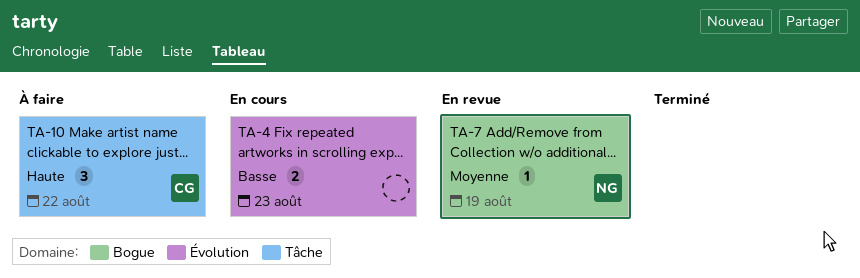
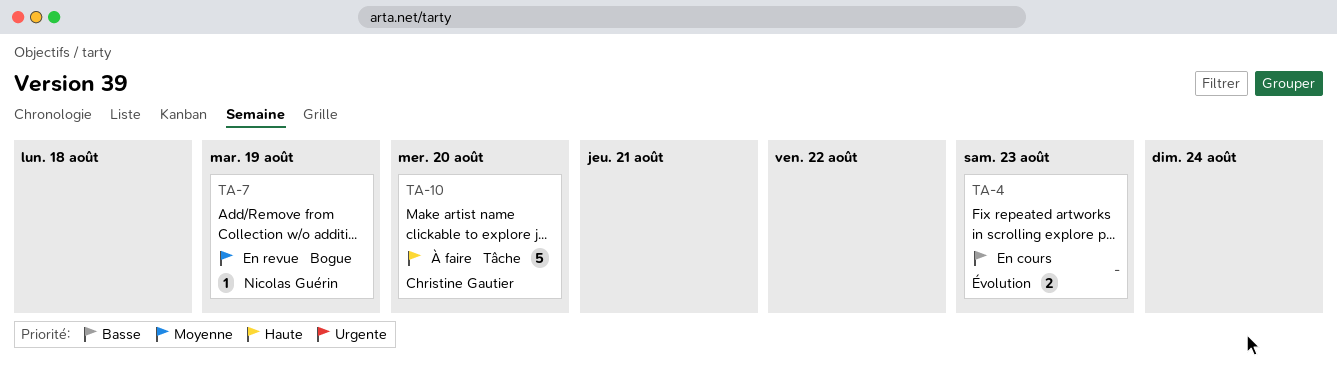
TA-10, estimate: 3 -> 5
TA-10, due: Aug 22 -> Aug 20

